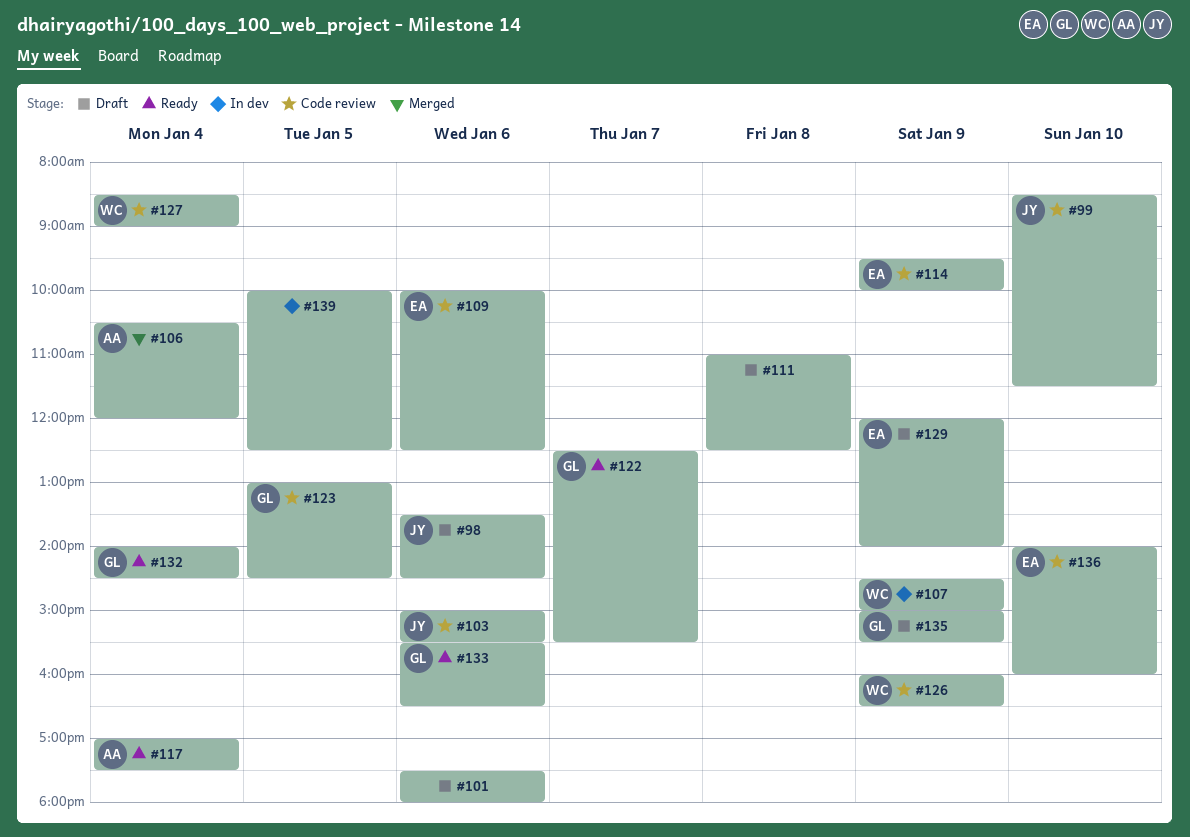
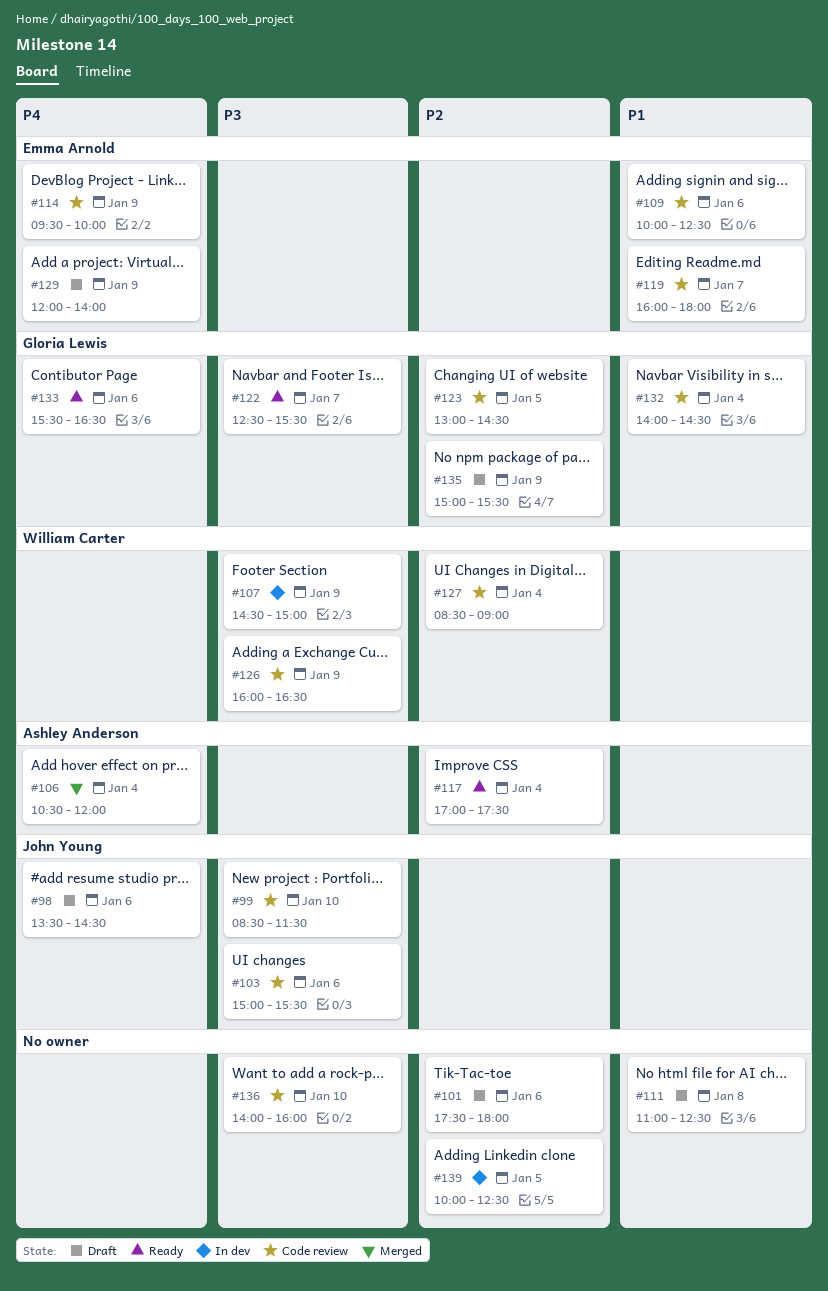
#119: none -> present
#132, status: Ready -> Code review
#136, owner: Emma Arnold -> none

